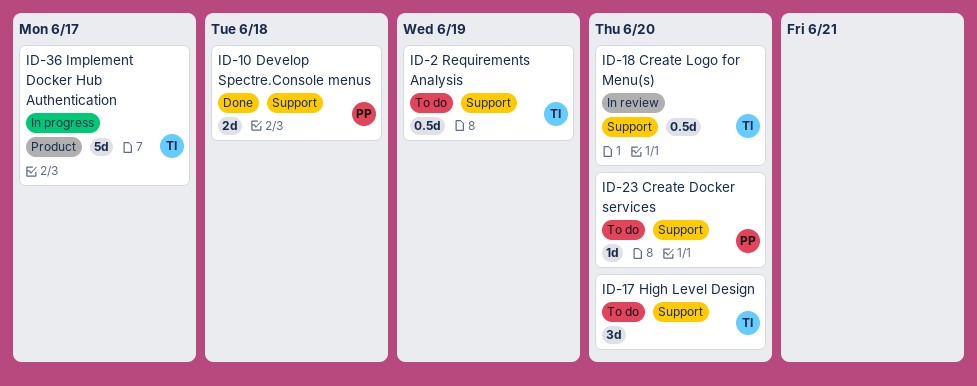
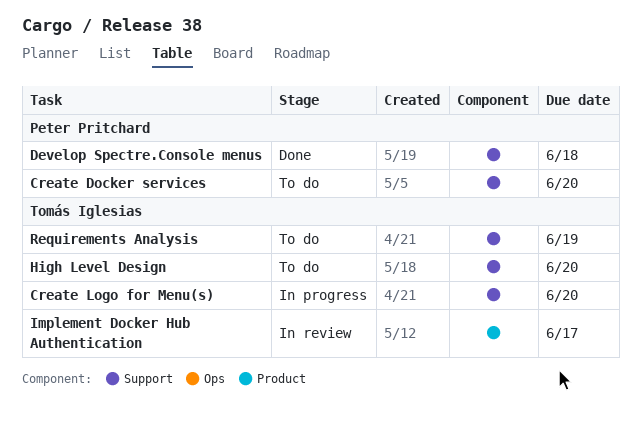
Create Logo for Menu(s), status: In review -> In progress
Implement Docker Hub Authentication, status: In progress -> In review

